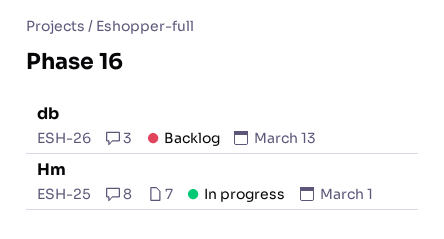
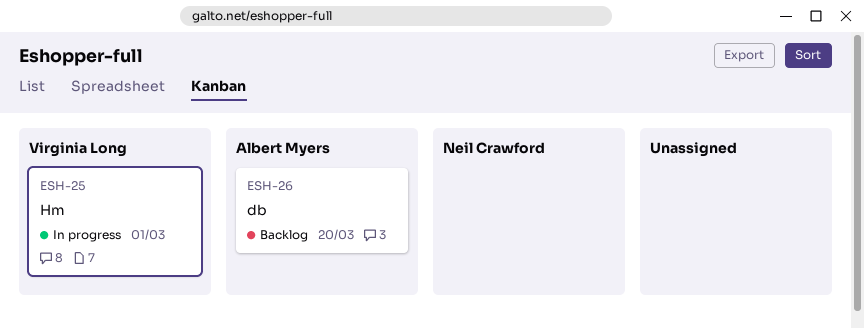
ESH-26, due: Mar 13 -> Mar 20

